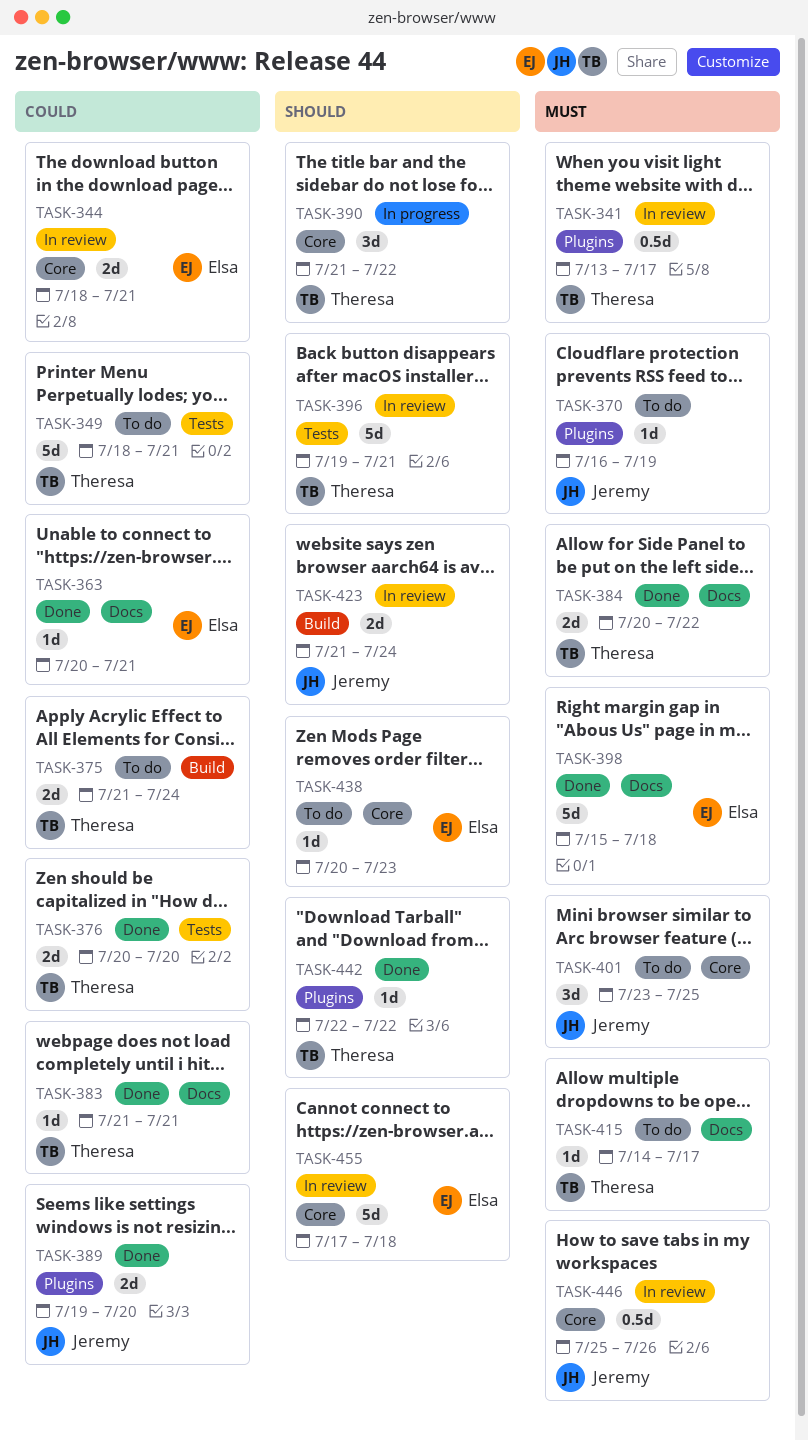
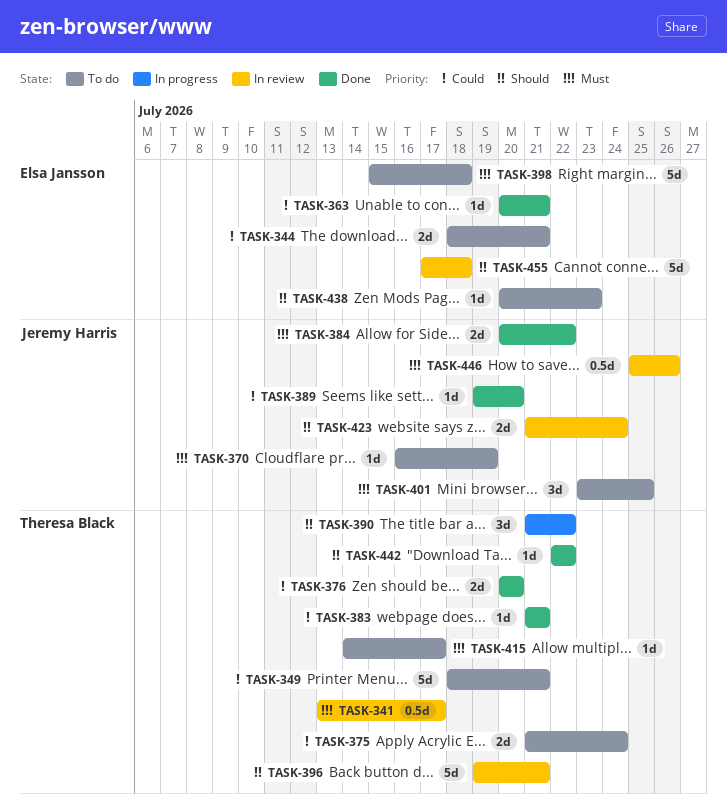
TASK-344, status: In review -> To do
TASK-384, owner: Theresa Black -> Jeremy Harris
TASK-389, estimate: 2d -> 1d
TASK-398, status: Done -> To do

